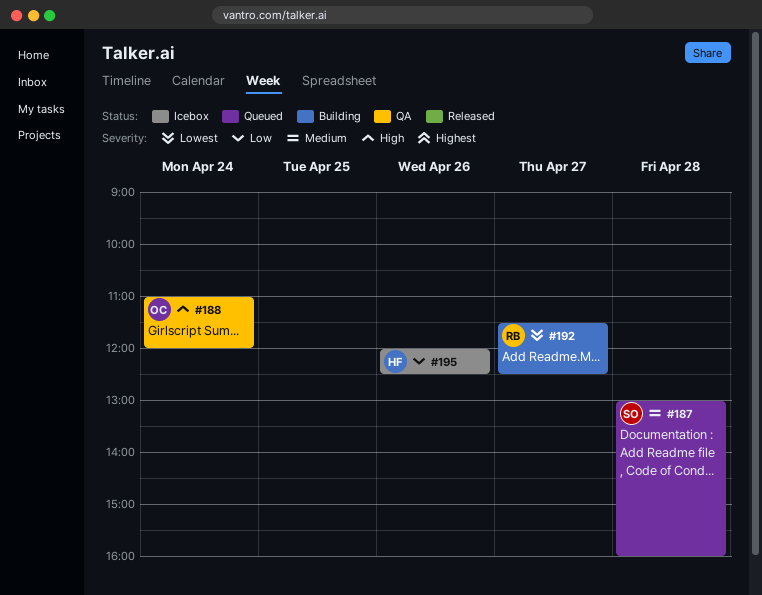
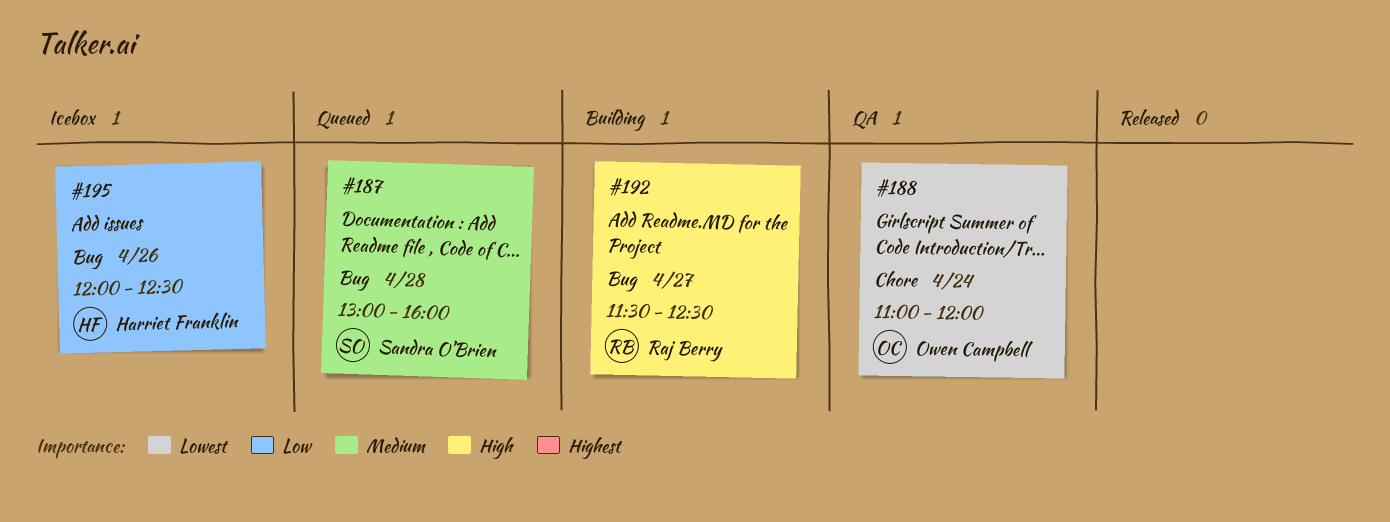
#188, priority: High -> Lowest
#192, priority: Lowest -> High

